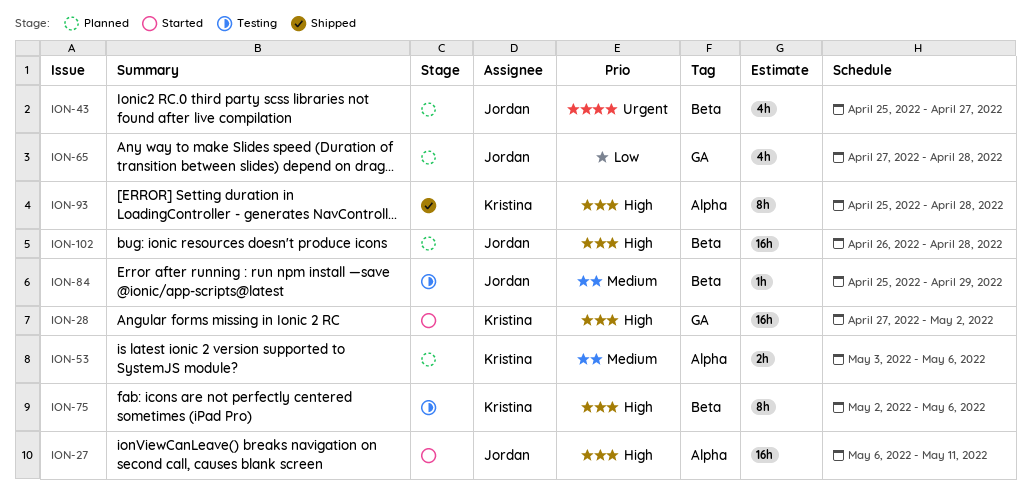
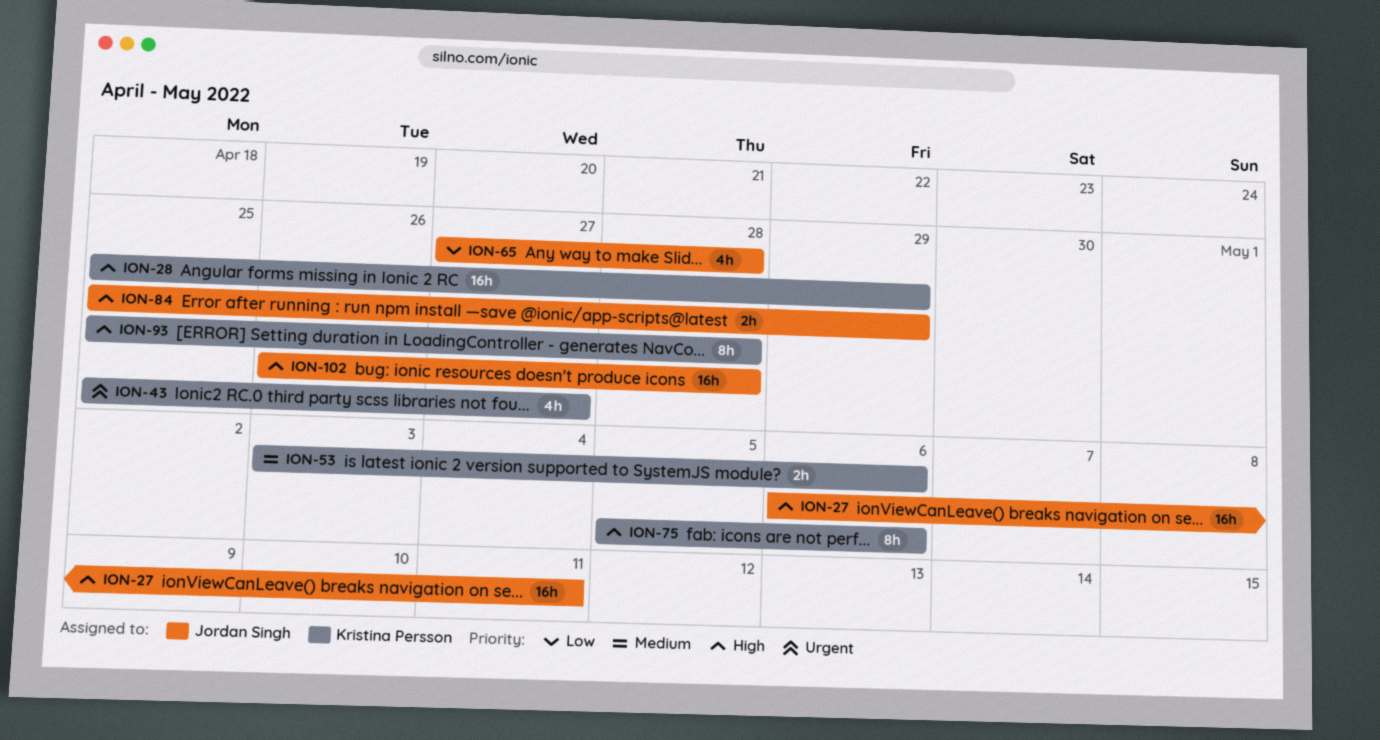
ION-28, start: Apr 27 -> Apr 25
ION-28, due: May 2 -> Apr 29
ION-43, owner: Jordan Singh -> Kristina Persson
ION-75, start: May 2 -> May 5
ION-84, priority: Medium -> High
ION-84, estimate: 1h -> 2h

